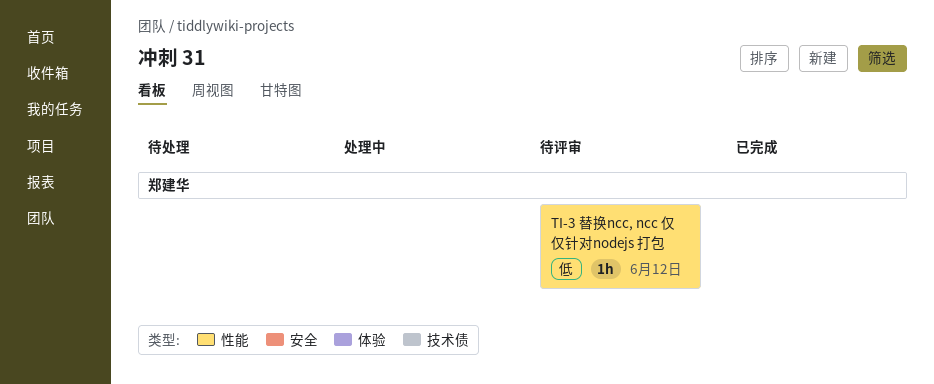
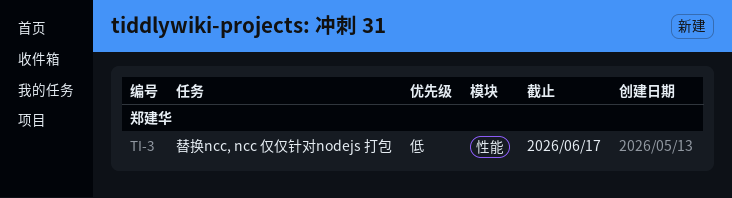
TI-3, due: Jun 12 -> Jun 17

